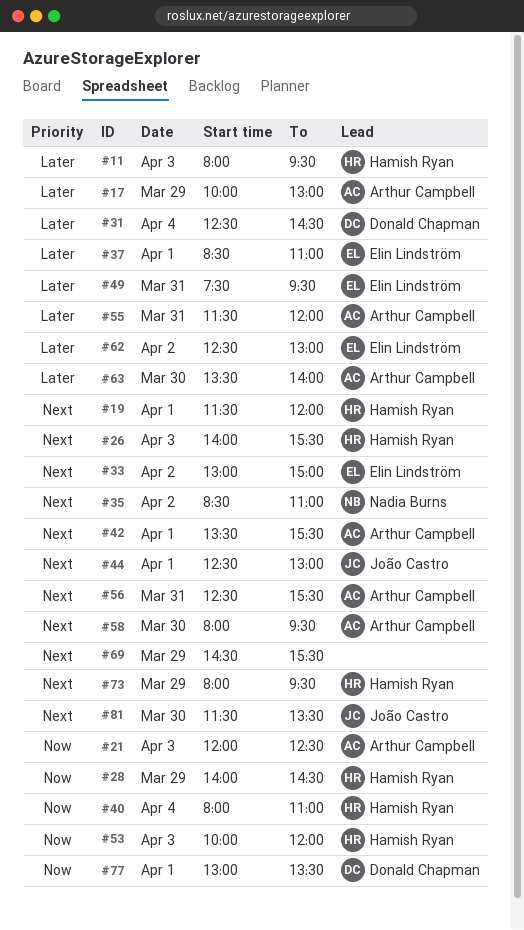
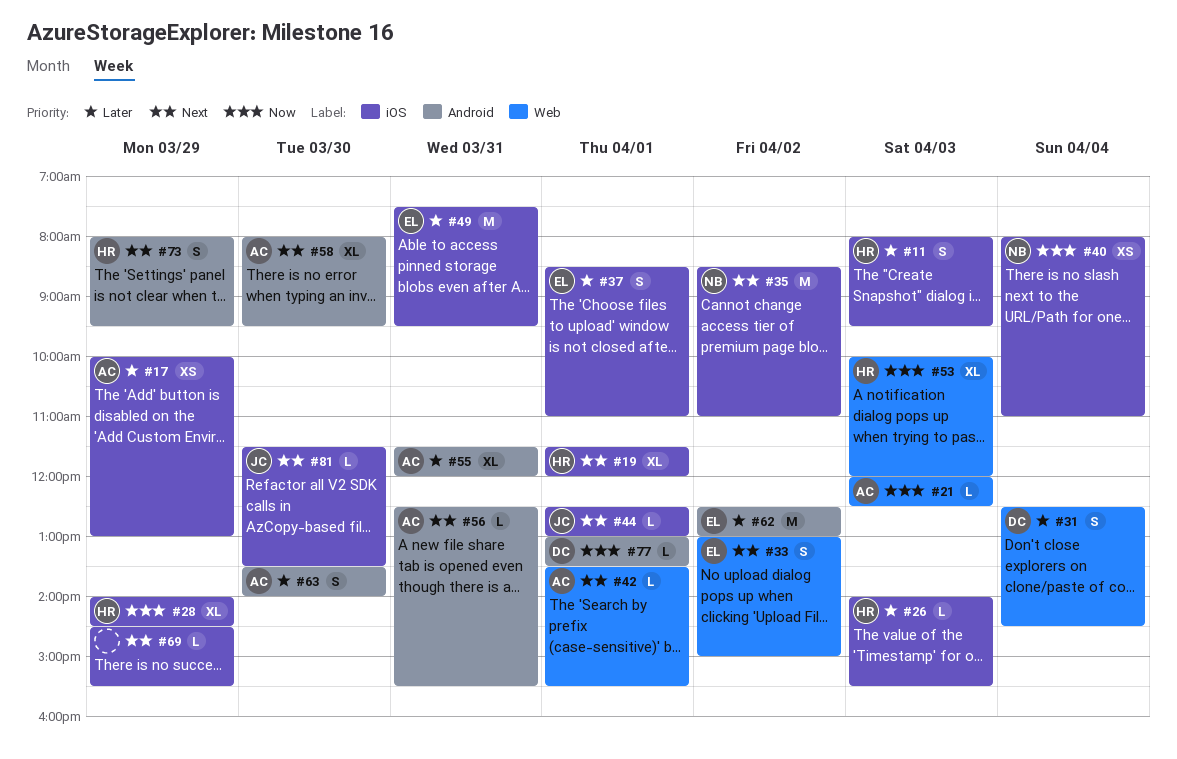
#26, priority: Next -> Later
#40, owner: Hamish Ryan -> Nadia Burns

